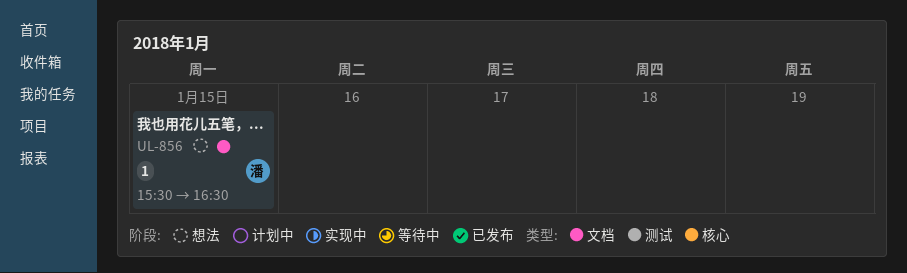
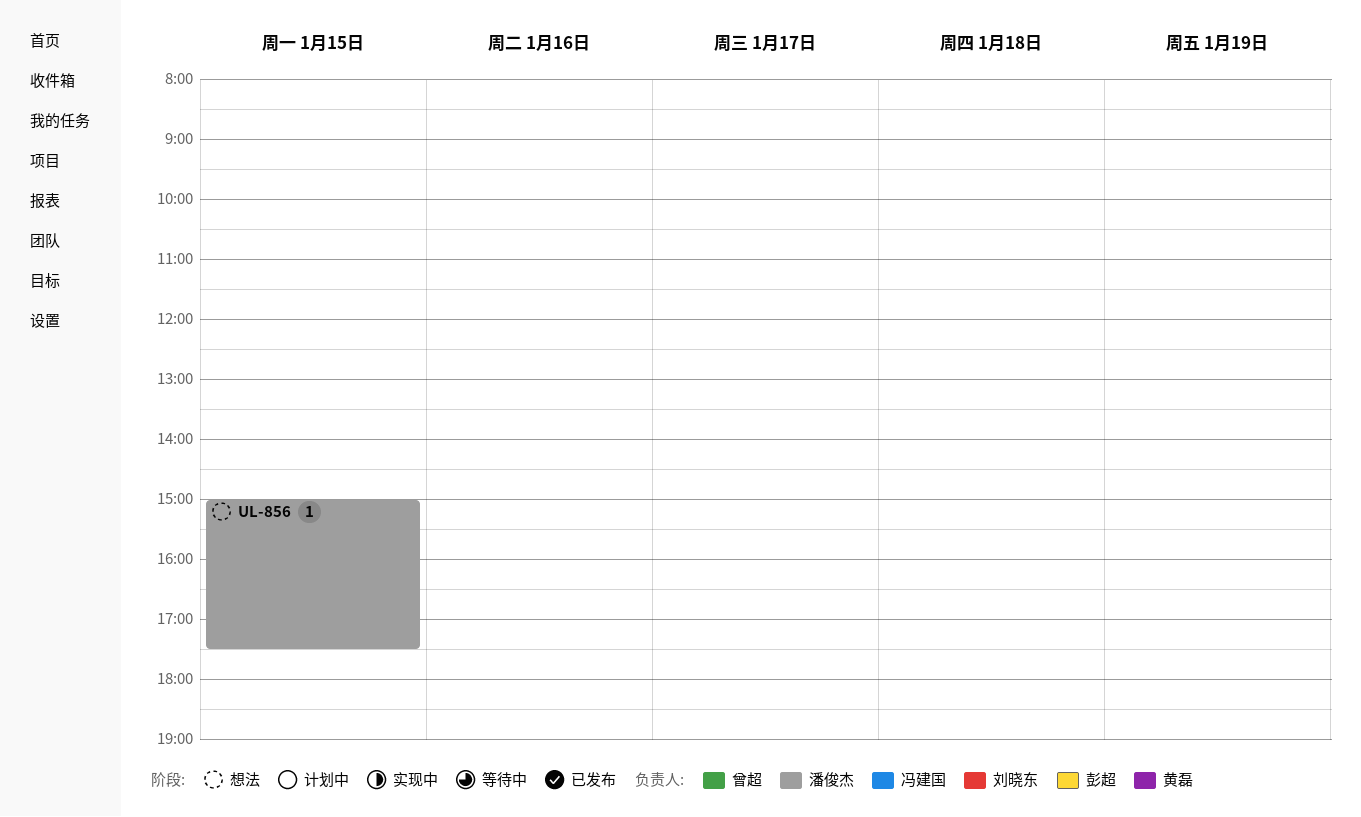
UL-856, begins: 15:30 -> 15:00
UL-856, ends: 16:30 -> 17:30

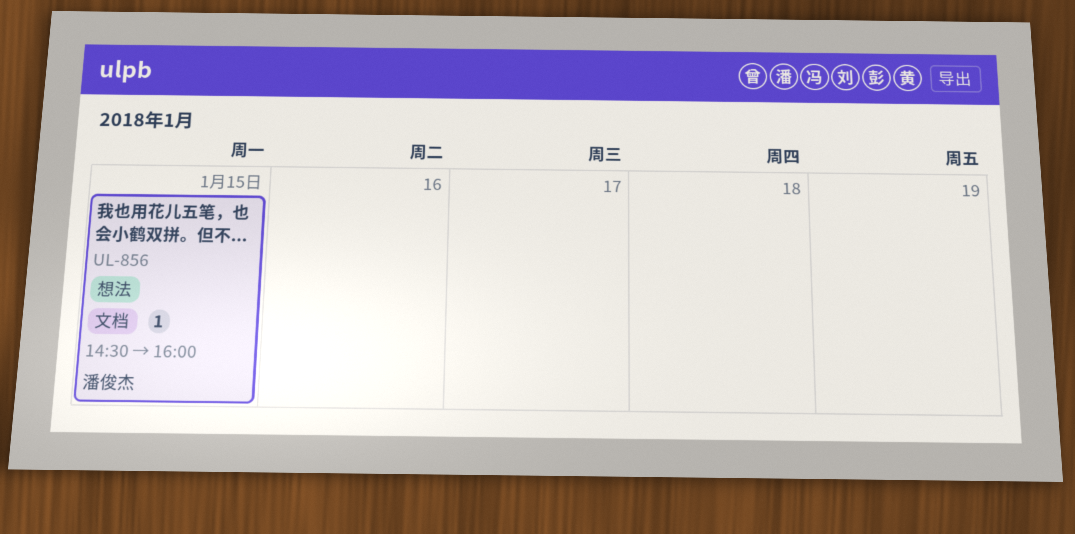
UL-856, begins: 15:00 -> 14:30
UL-856, ends: 17:30 -> 16:00

